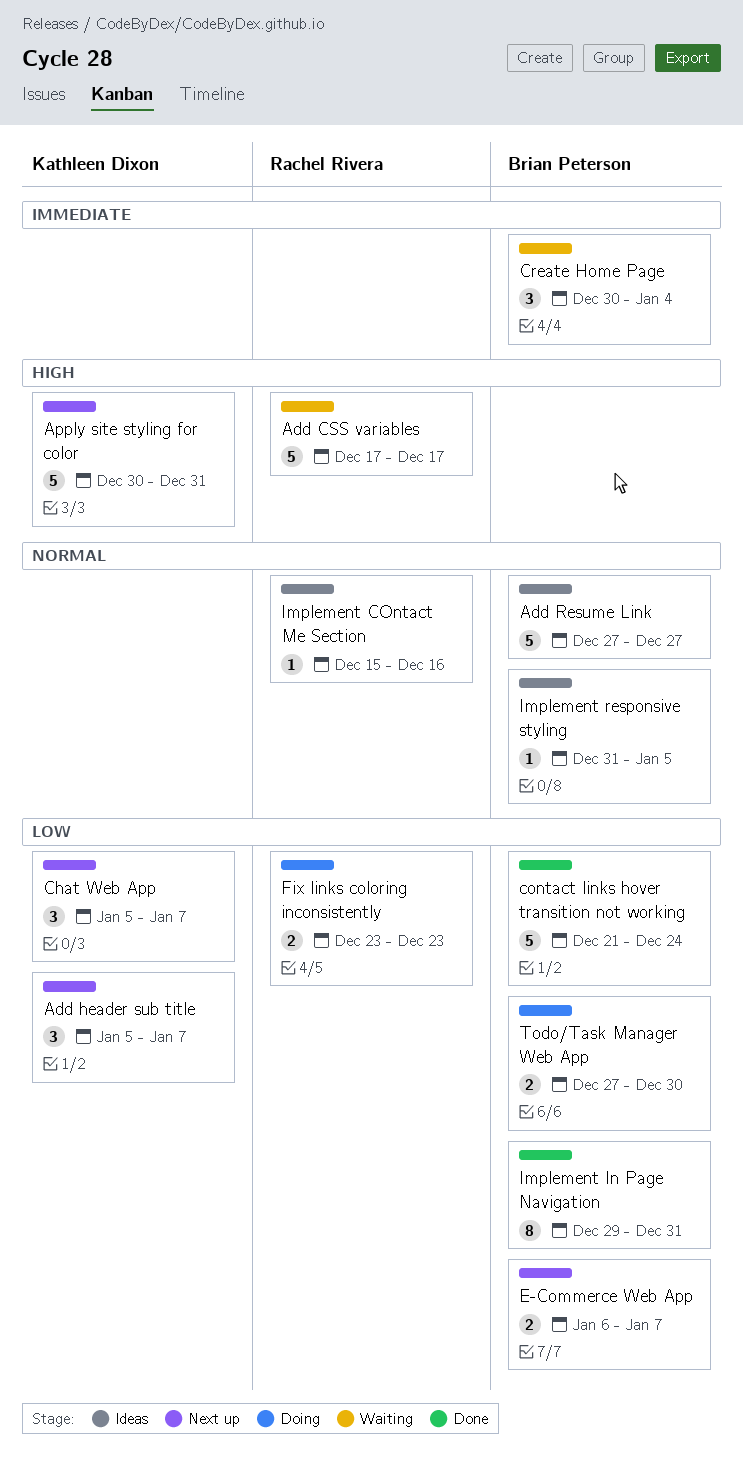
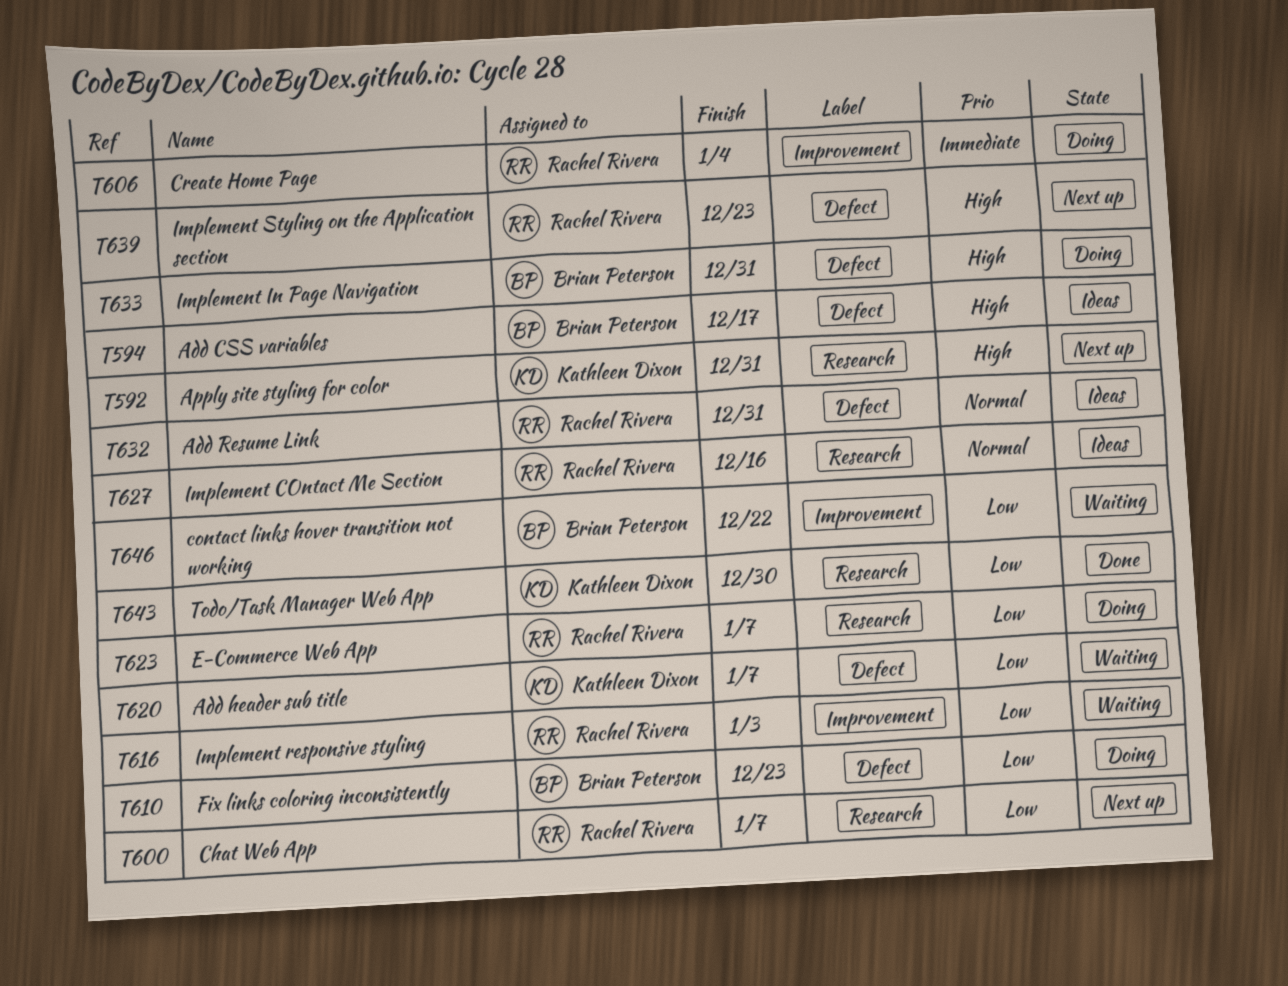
Add CSS variables, status: Waiting -> Ideas
Add CSS variables, owner: Rachel Rivera -> Brian Peterson
Add header sub title, status: Next up -> Waiting
Add Resume Link, owner: Brian Peterson -> Rachel Rivera
Add Resume Link, due: Dec 27 -> Dec 31
Chat Web App, owner: Kathleen Dixon -> Rachel Rivera
contact links hover transition not working, status: Done -> Waiting
contact links hover transition not working, due: Dec 24 -> Dec 22
Create Home Page, status: Waiting -> Doing
Create Home Page, owner: Brian Peterson -> Rachel Rivera
E-Commerce Web App, status: Next up -> Doing
E-Commerce Web App, owner: Brian Peterson -> Rachel Rivera
Fix links coloring inconsistently, owner: Rachel Rivera -> Brian Peterson
Implement In Page Navigation, status: Done -> Doing
Implement In Page Navigation, priority: Low -> High
Implement responsive styling, status: Ideas -> Waiting
Implement responsive styling, owner: Brian Peterson -> Rachel Rivera
Implement responsive styling, priority: Normal -> Low
Implement responsive styling, due: Jan 5 -> Jan 3
Implement Styling on the Application section: none -> present
Todo/Task Manager Web App, status: Doing -> Done
Todo/Task Manager Web App, owner: Brian Peterson -> Kathleen Dixon

